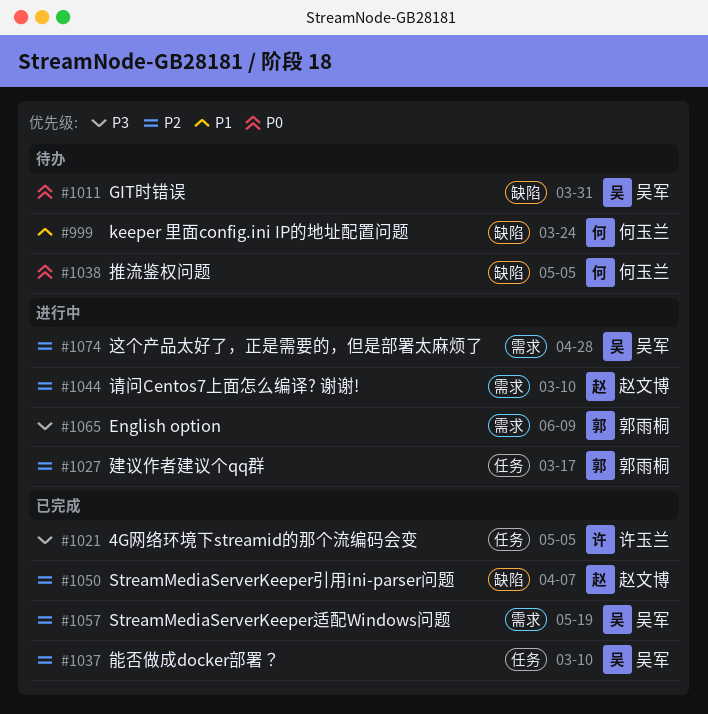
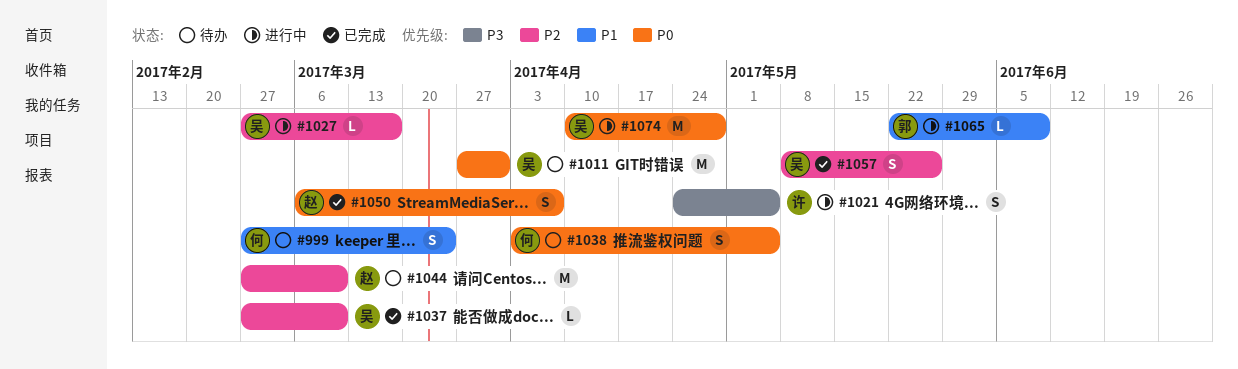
#1021, status: 已完成 -> 进行中
#1027, owner: 郭雨桐 -> 吴军
#1044, status: 进行中 -> 待办
#1050, priority: P2 -> P0
#1057, due: May 19 -> May 26
#1065, priority: P3 -> P1
#1074, priority: P2 -> P0

